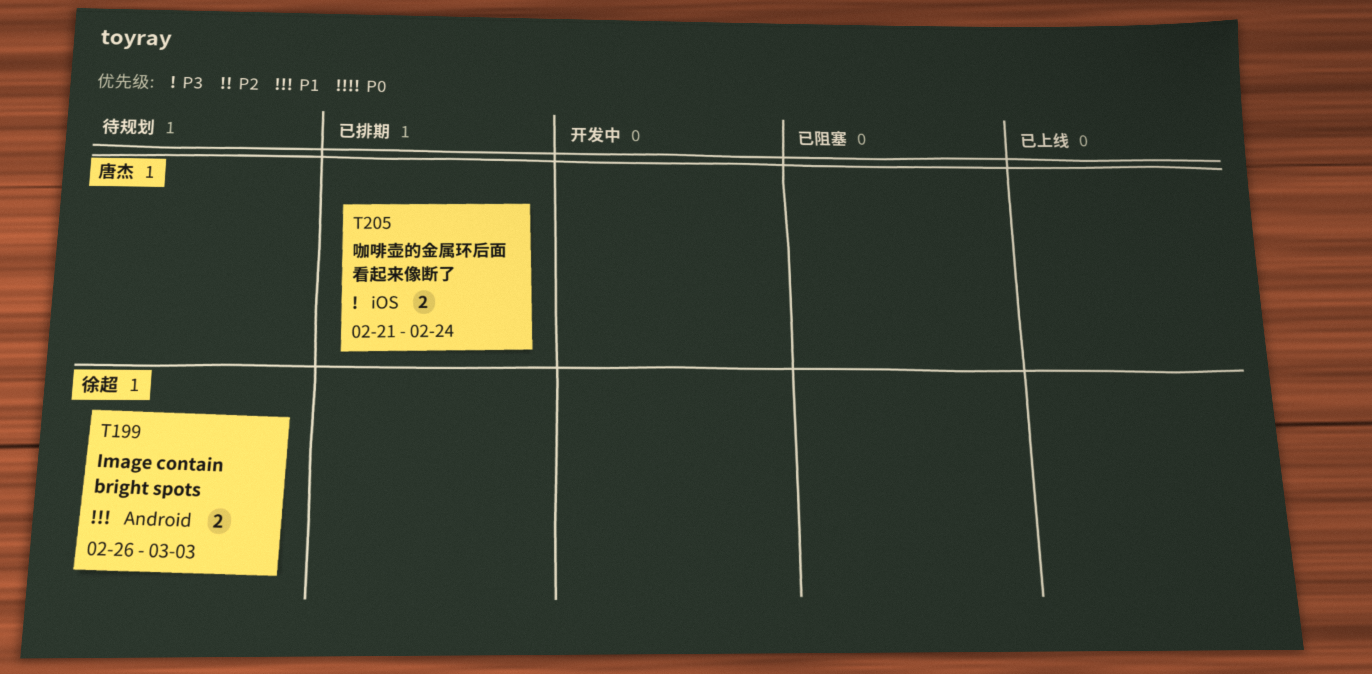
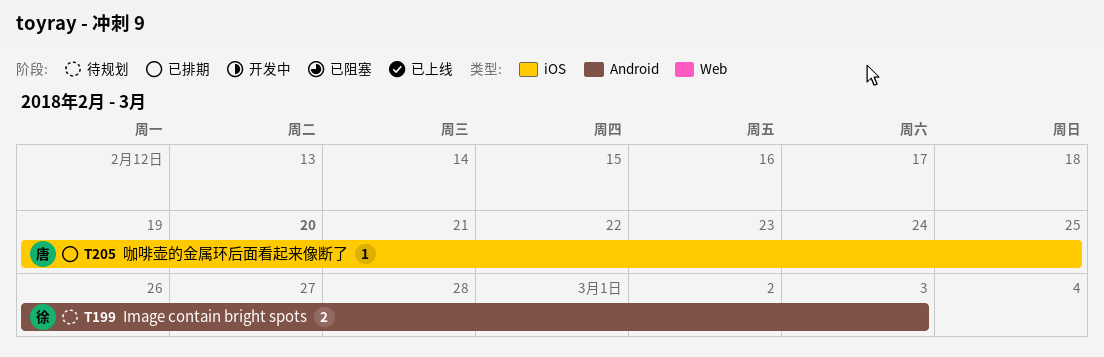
T205, estimate: 2 -> 1
T205, start: Feb 21 -> Feb 19
T205, due: Feb 24 -> Feb 25

